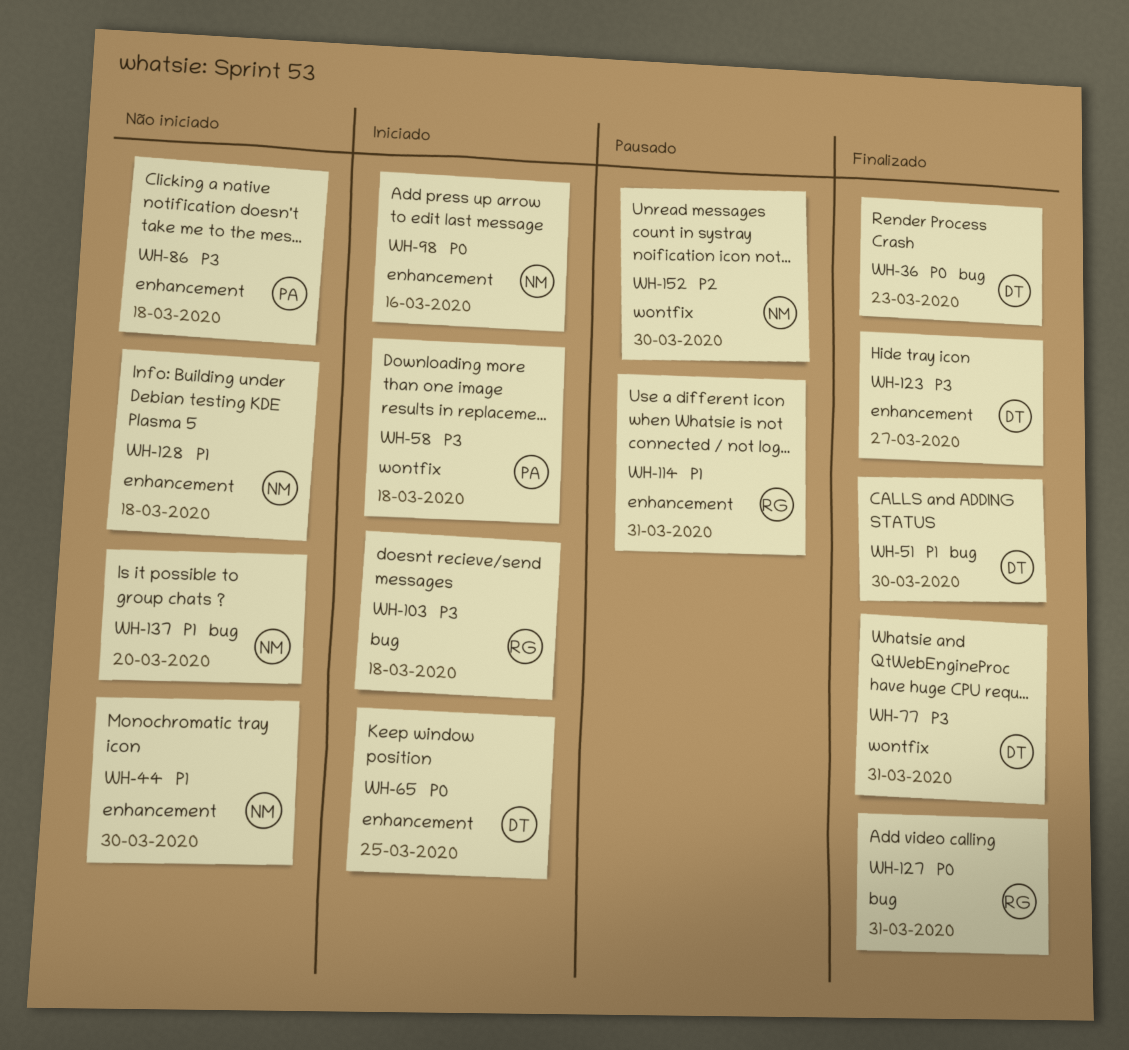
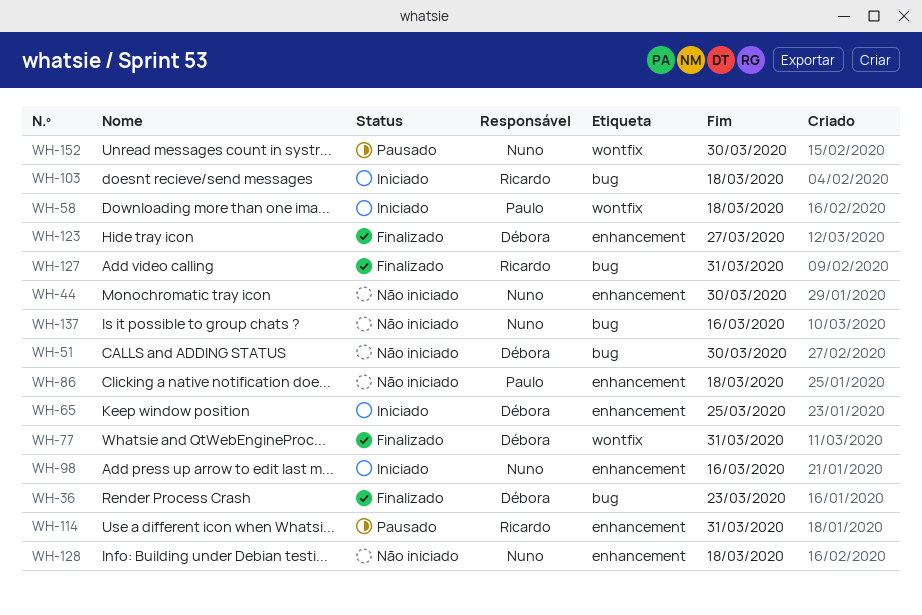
WH-51, status: Finalizado -> Não iniciado
WH-137, due: Mar 20 -> Mar 16

